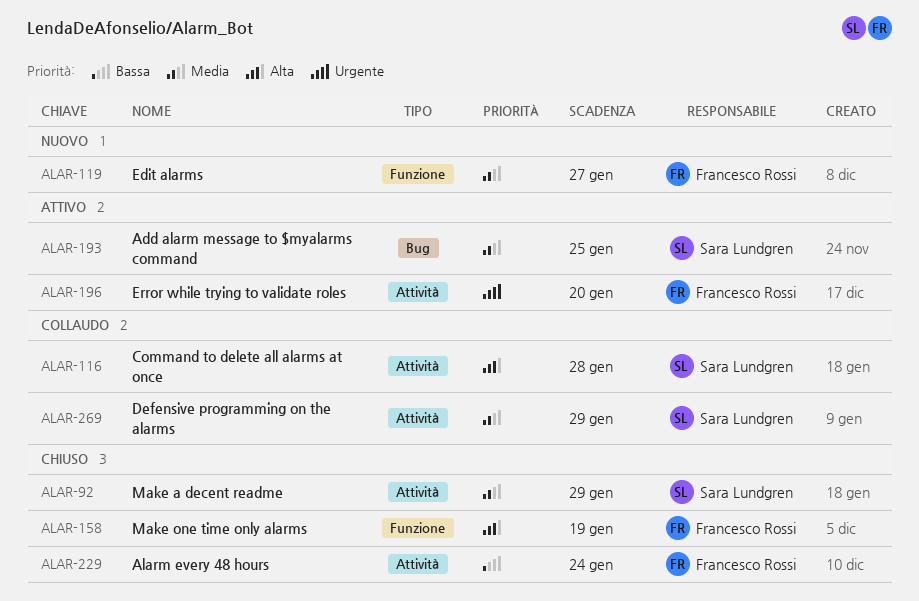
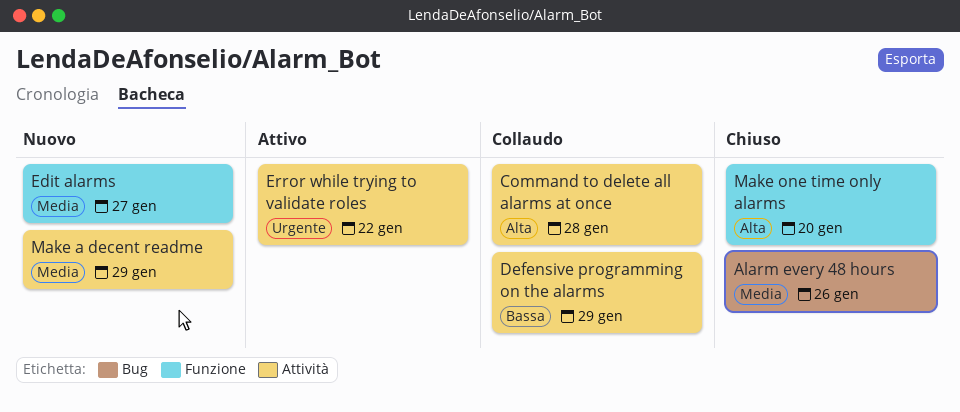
Add alarm message to $myalarms command: present -> none
Alarm every 48 hours, priority: Bassa -> Media
Alarm every 48 hours, label: Attività -> Bug
Alarm every 48 hours, due: Jan 24 -> Jan 26
Defensive programming on the alarms, priority: Media -> Bassa
Error while trying to validate roles, due: Jan 20 -> Jan 22
Make a decent readme, status: Chiuso -> Nuovo
Make one time only alarms, due: Jan 19 -> Jan 20

